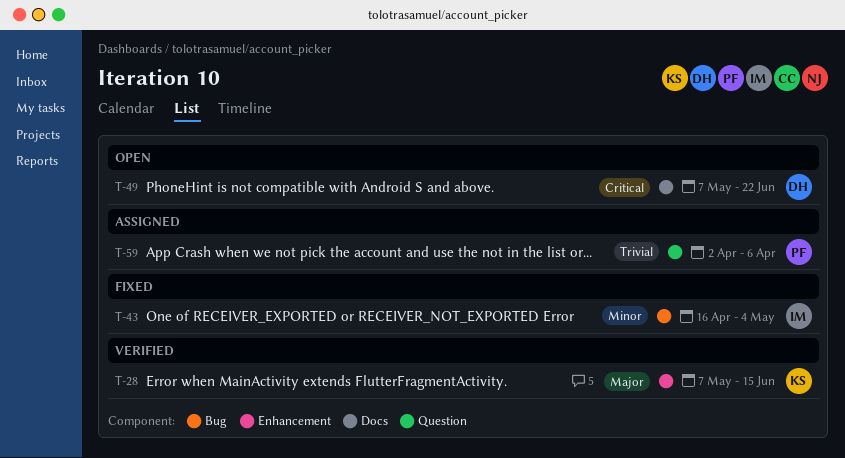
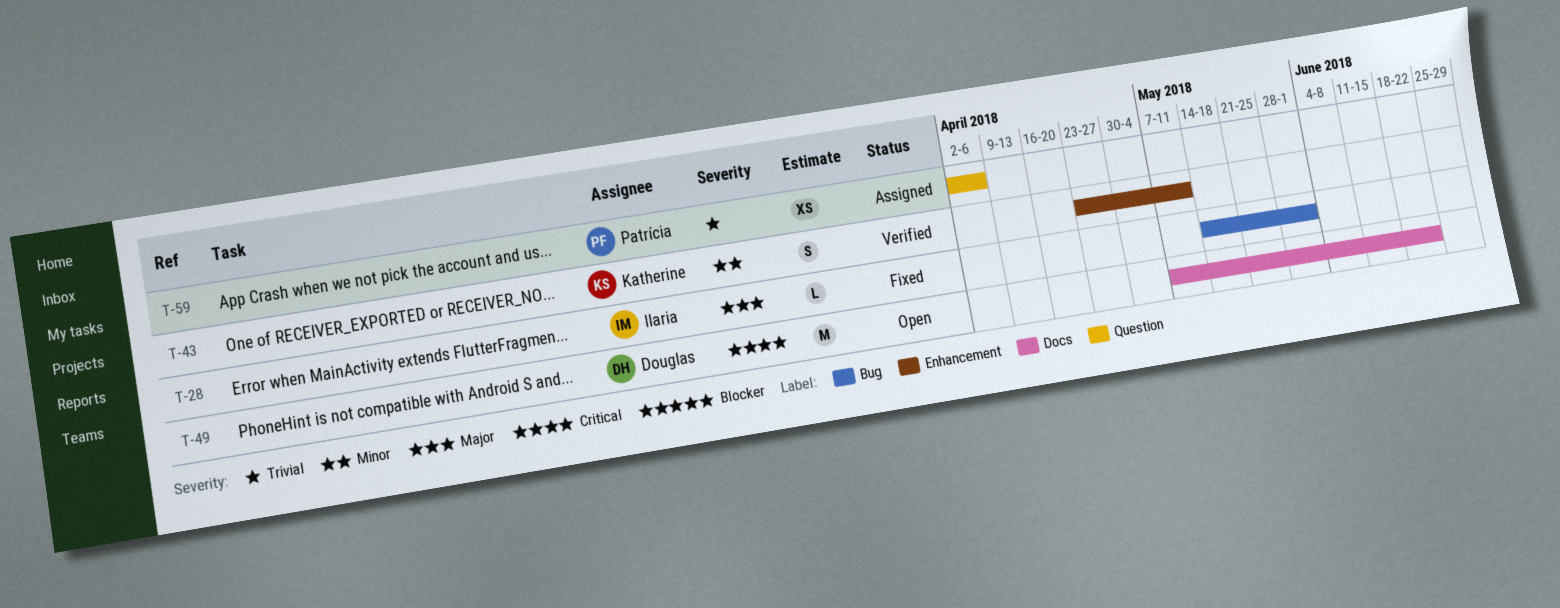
T-28, status: Verified -> Fixed
T-28, owner: Katherine -> Ilaria
T-28, label: Enhancement -> Bug
T-28, start: May 7 -> May 14
T-28, due: Jun 15 -> Jun 1
T-43, status: Fixed -> Verified
T-43, owner: Ilaria -> Katherine
T-43, label: Bug -> Enhancement
T-43, start: Apr 16 -> Apr 23
T-43, due: May 4 -> May 11

